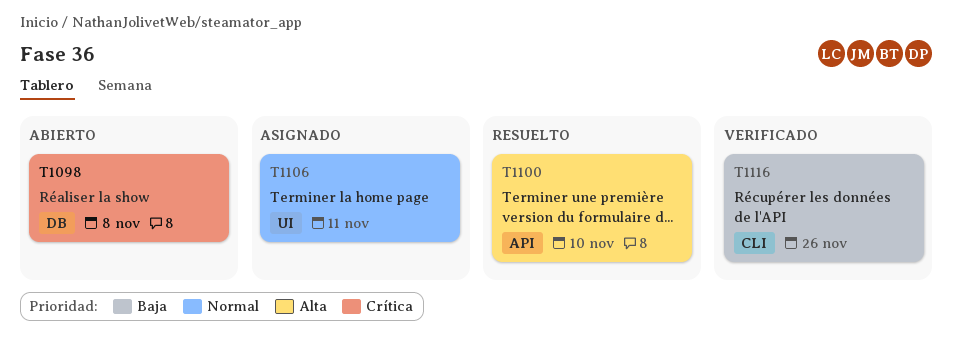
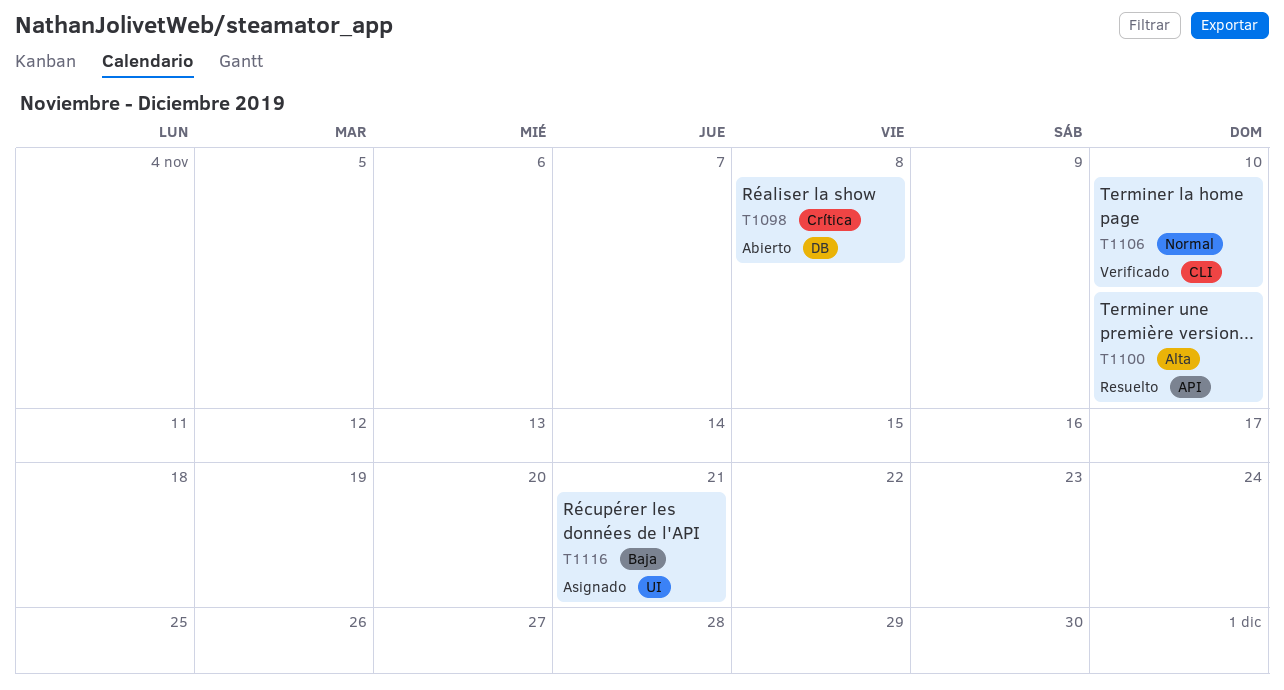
T1106, status: Asignado -> Verificado
T1106, label: UI -> CLI
T1106, due: Nov 11 -> Nov 10
T1116, status: Verificado -> Asignado
T1116, label: CLI -> UI
T1116, due: Nov 26 -> Nov 21

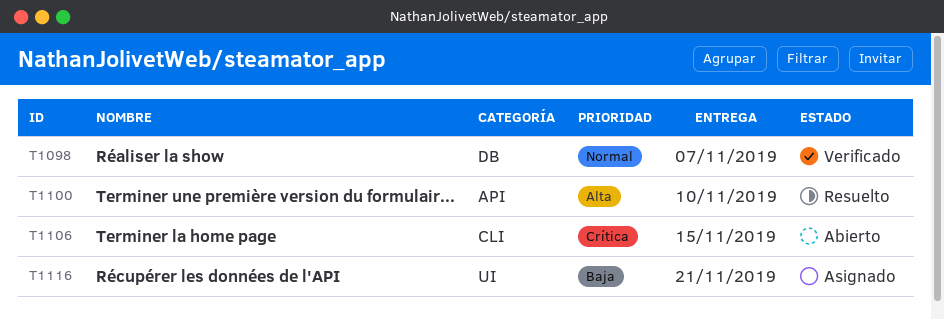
T1098, status: Abierto -> Verificado
T1098, priority: Crítica -> Normal
T1098, due: Nov 8 -> Nov 7
T1106, status: Verificado -> Abierto
T1106, priority: Normal -> Crítica
T1106, due: Nov 10 -> Nov 15

